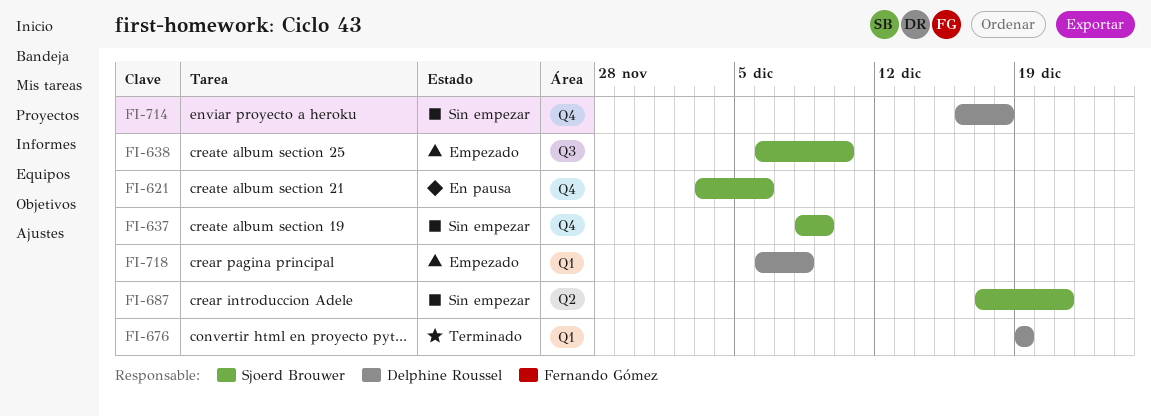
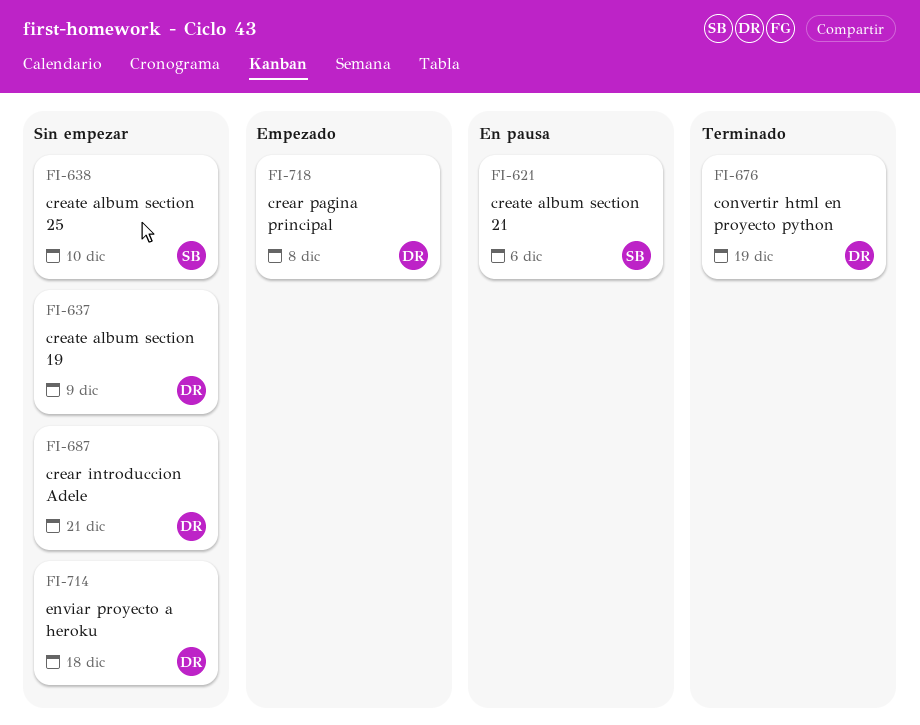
FI-637, owner: Sjoerd Brouwer -> Delphine Roussel
FI-638, status: Empezado -> Sin empezar
FI-687, owner: Sjoerd Brouwer -> Delphine Roussel

